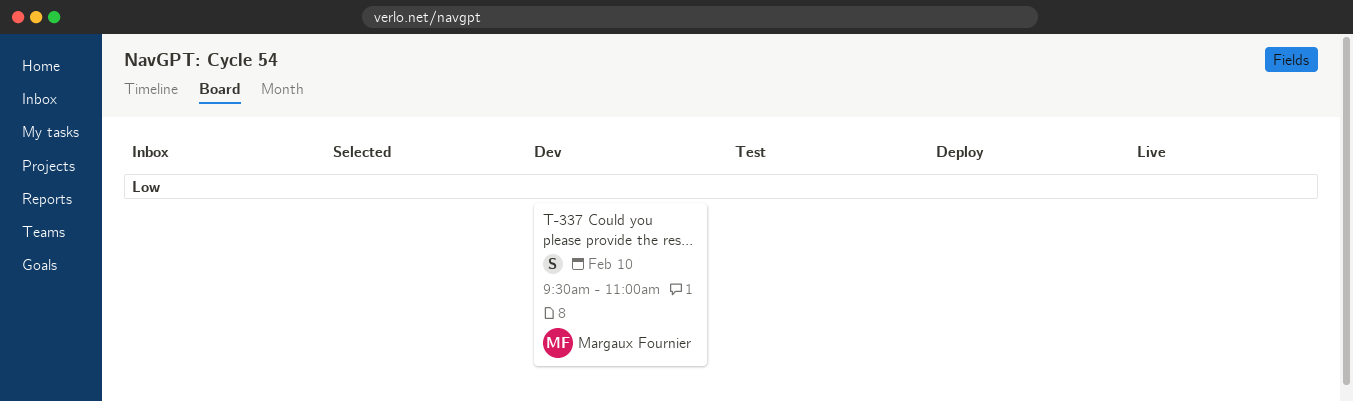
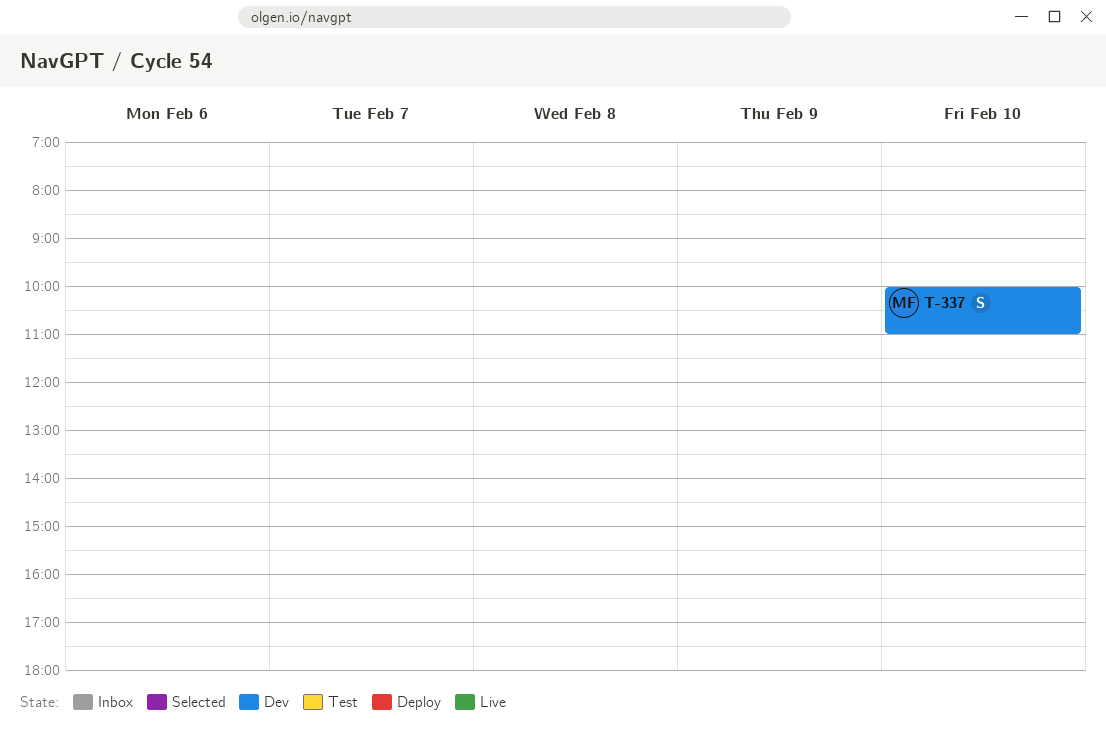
T-337, begins: 09:30 -> 10:00

